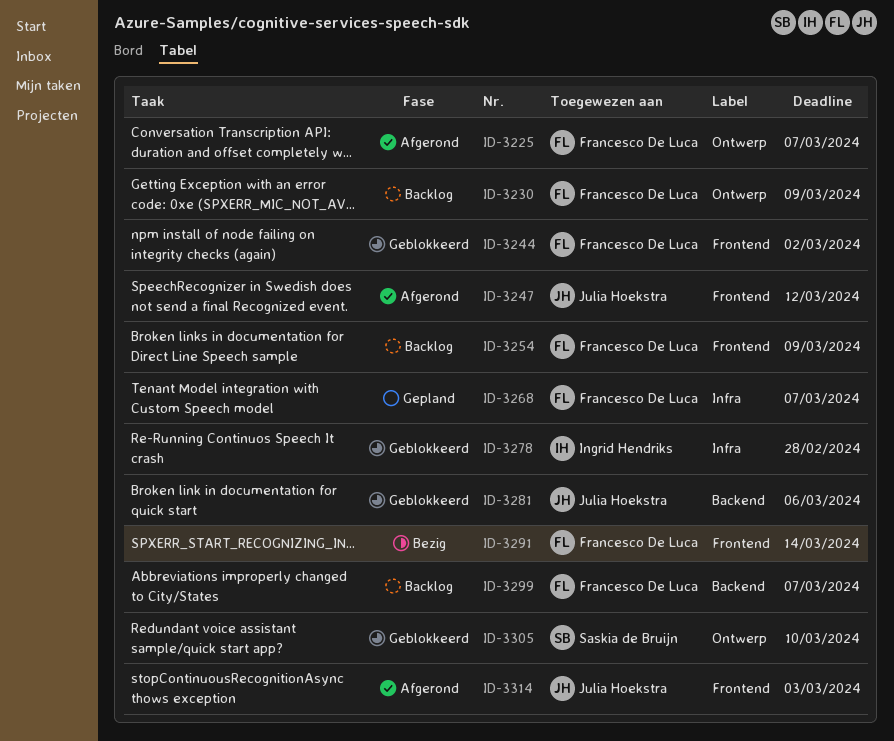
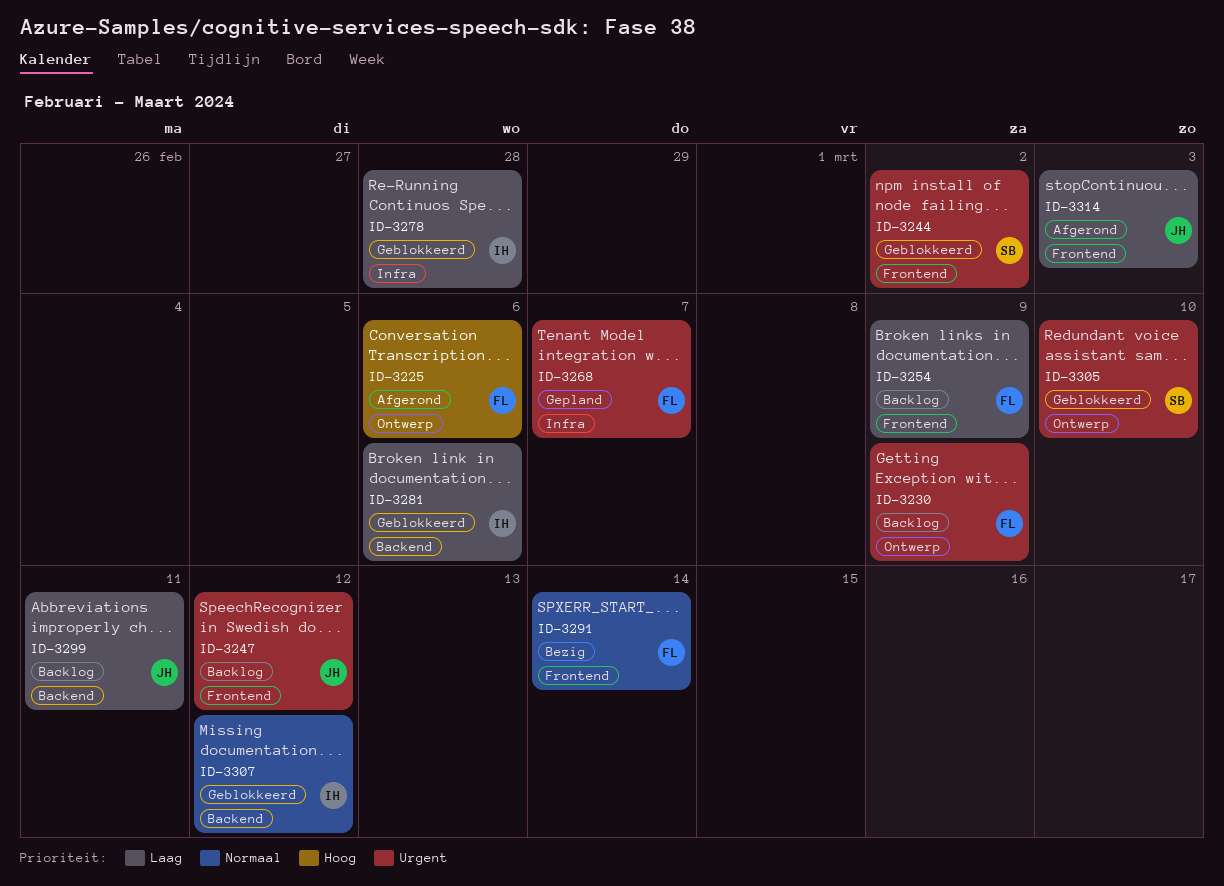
ID-3225, due: Mar 7 -> Mar 6
ID-3244, owner: Francesco De Luca -> Saskia de Bruijn
ID-3247, status: Afgerond -> Backlog
ID-3281, owner: Julia Hoekstra -> Ingrid Hendriks
ID-3299, owner: Francesco De Luca -> Julia Hoekstra
ID-3299, due: Mar 7 -> Mar 11
ID-3307: none -> present

